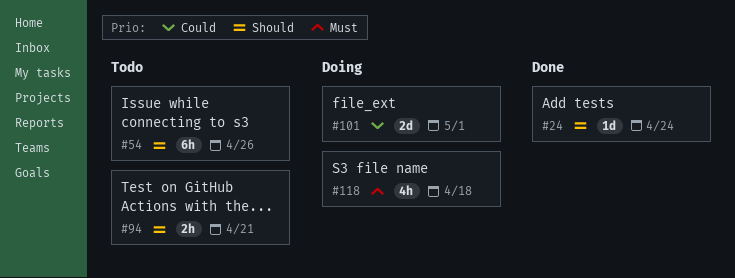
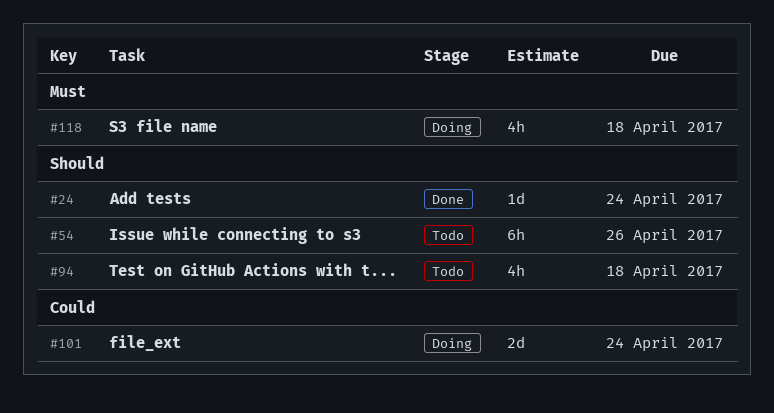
#94, estimate: 2h -> 4h
#94, due: Apr 21 -> Apr 18
#101, due: May 1 -> Apr 24

